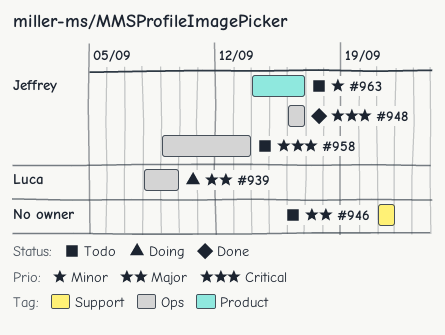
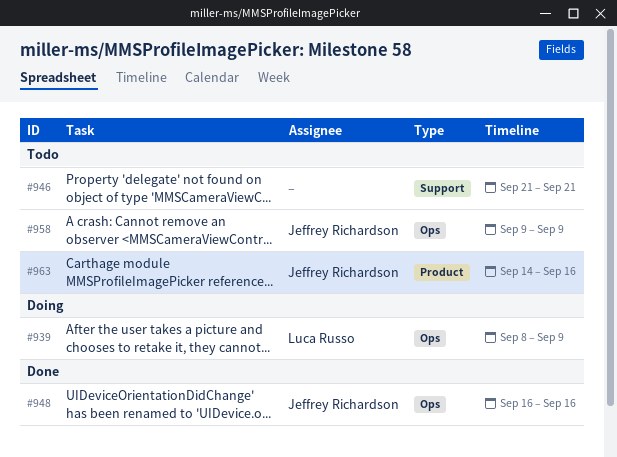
#958, due: Sep 13 -> Sep 9

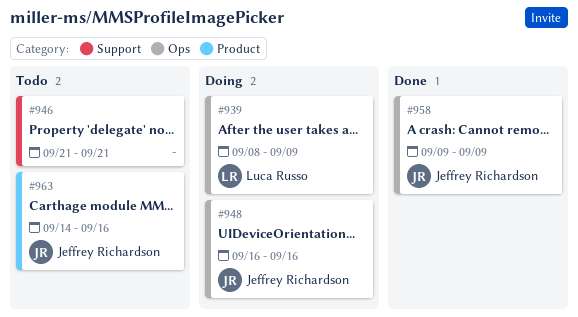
#948, status: Done -> Doing
#958, status: Todo -> Done

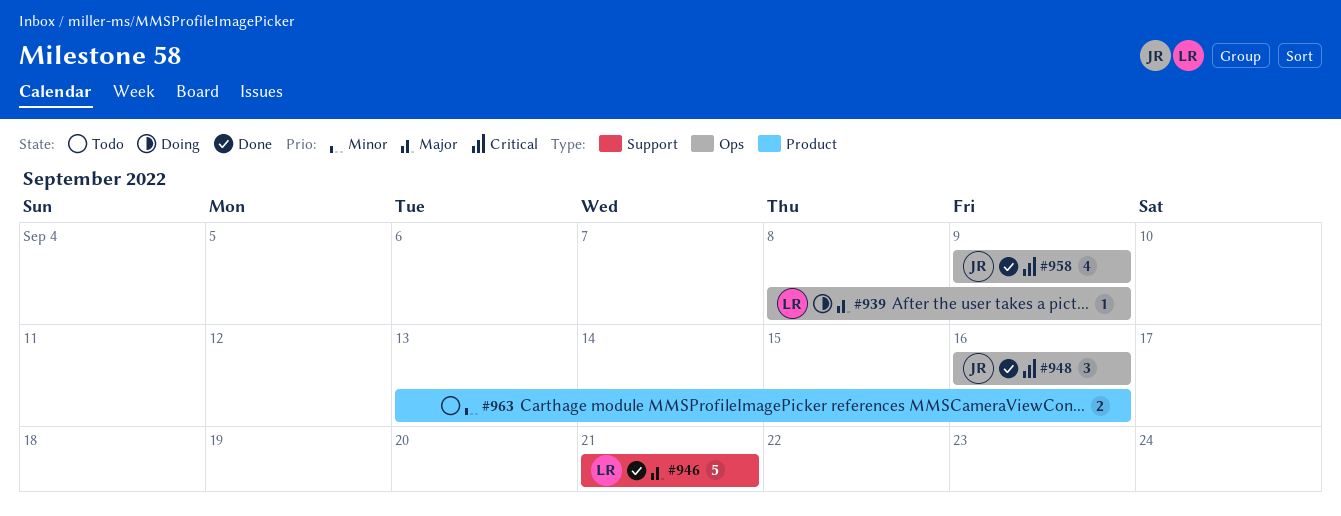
#946, status: Todo -> Done
#946, owner: none -> Luca Russo
#948, status: Doing -> Done
#963, owner: Jeffrey Richardson -> none
#963, start: Sep 14 -> Sep 13

